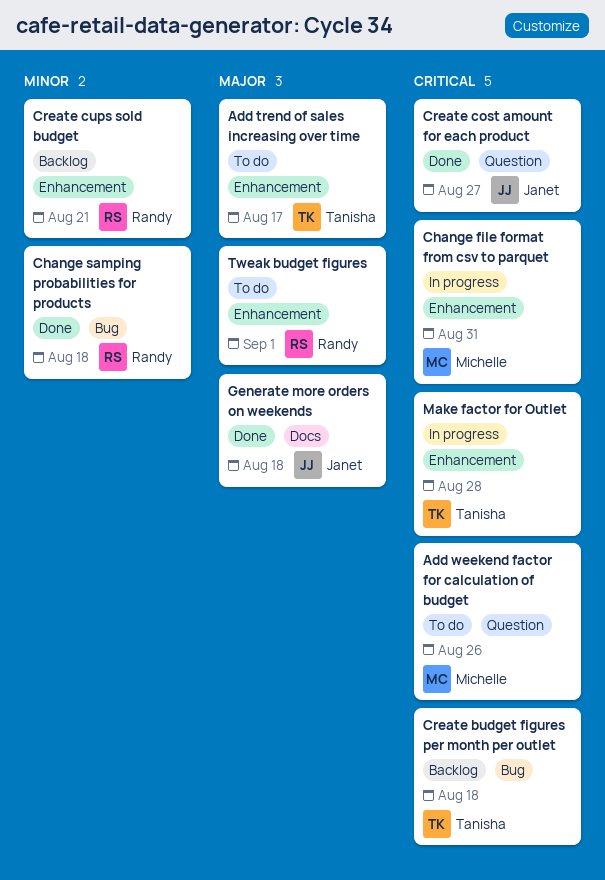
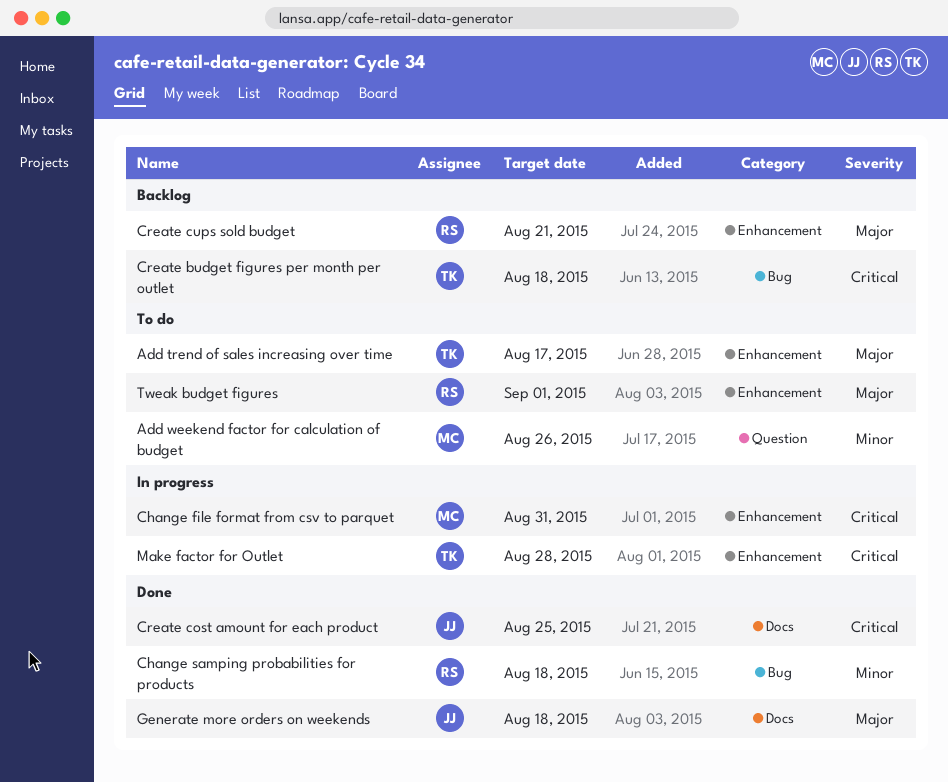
Add weekend factor for calculation of budget, priority: Critical -> Minor
Create cost amount for each product, label: Question -> Docs
Create cost amount for each product, due: Aug 27 -> Aug 25
Create cups sold budget, priority: Minor -> Major

